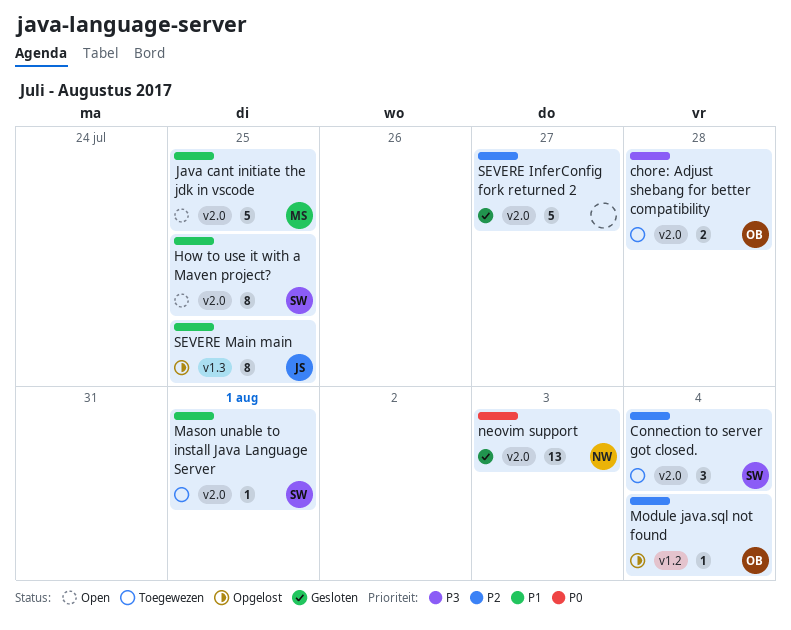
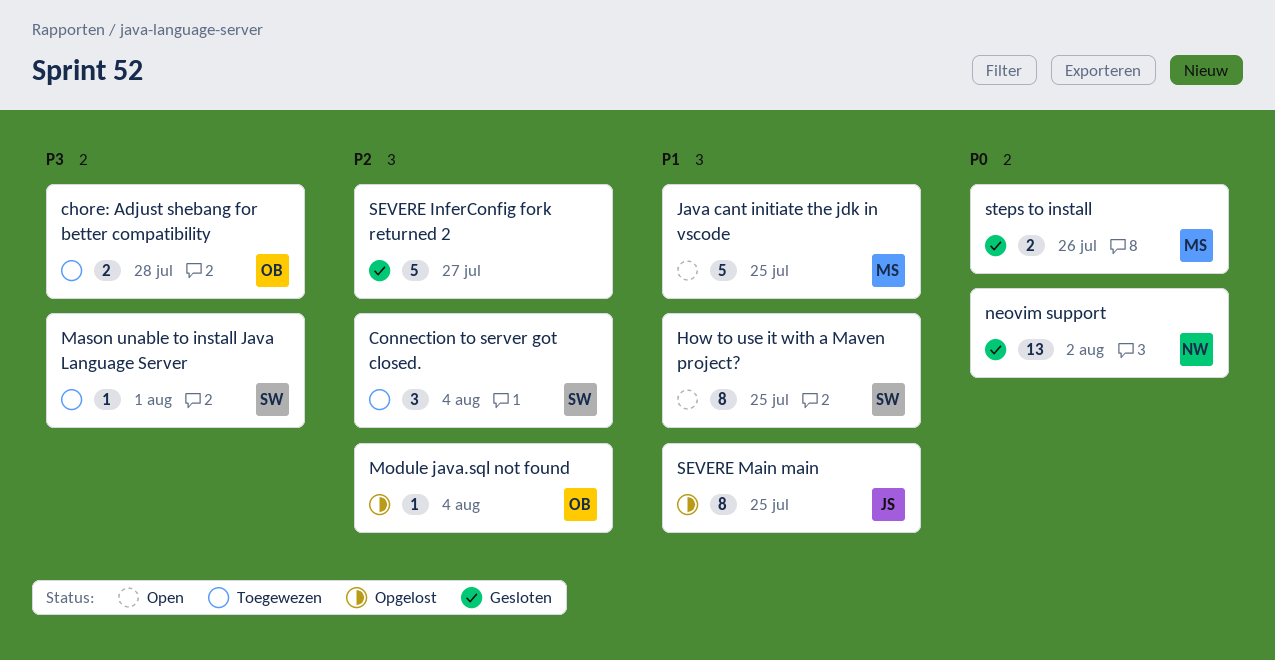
Mason unable to install Java Language Server, priority: P1 -> P3
neovim support, due: Aug 3 -> Aug 2
steps to install: none -> present

